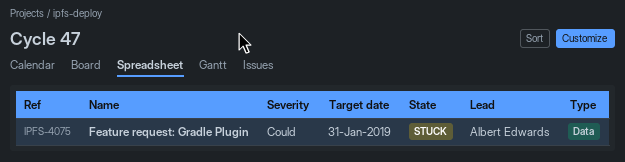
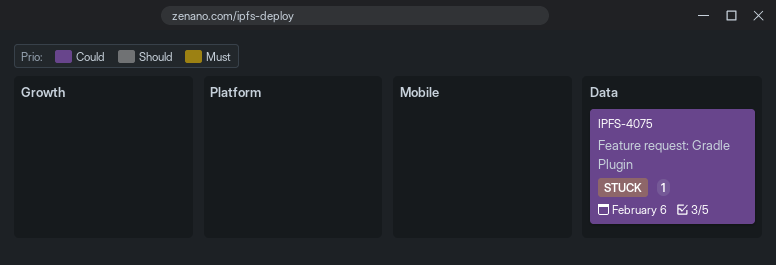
IPFS-4075, due: Jan 31 -> Feb 6

